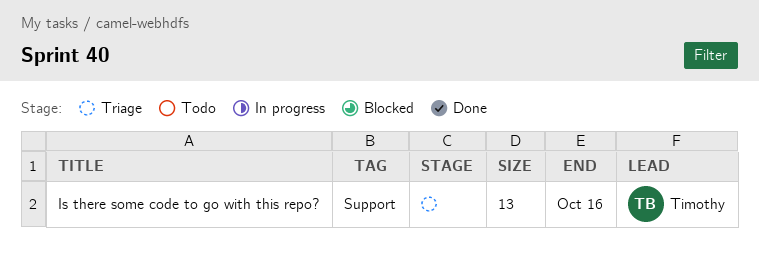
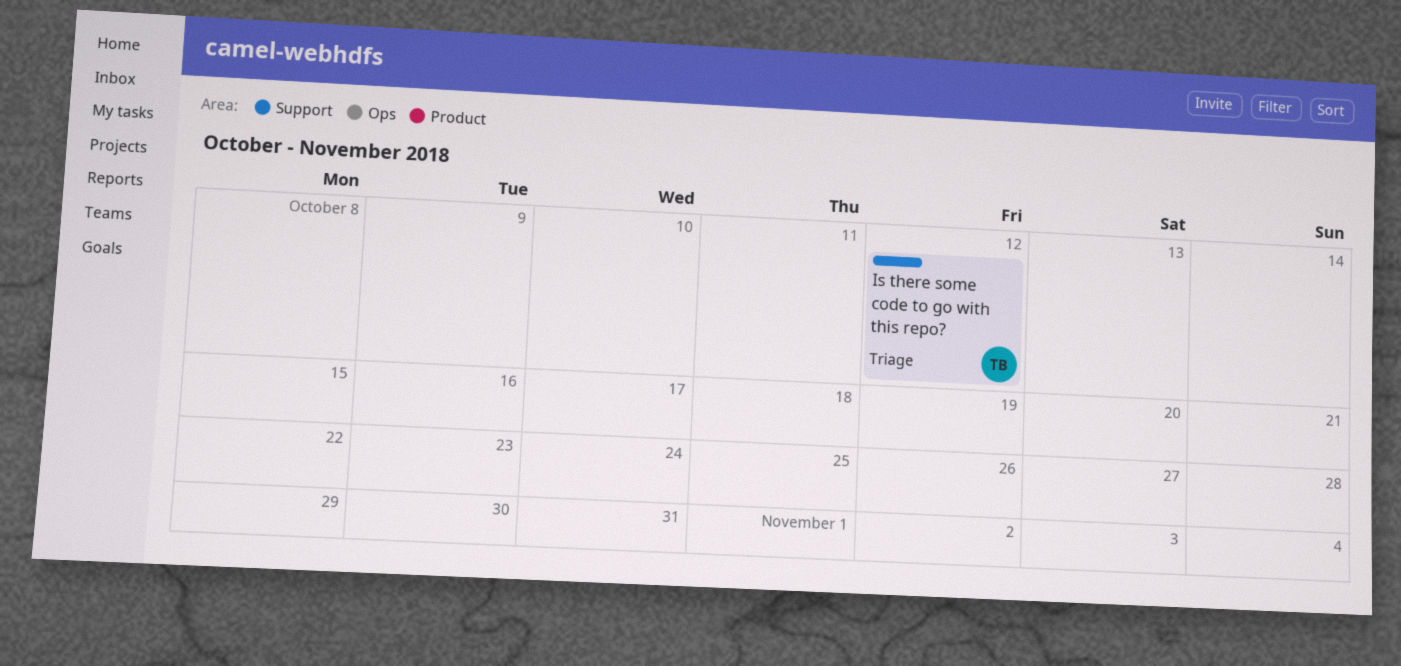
Is there some code to go with this repo?, due: Oct 16 -> Oct 12

